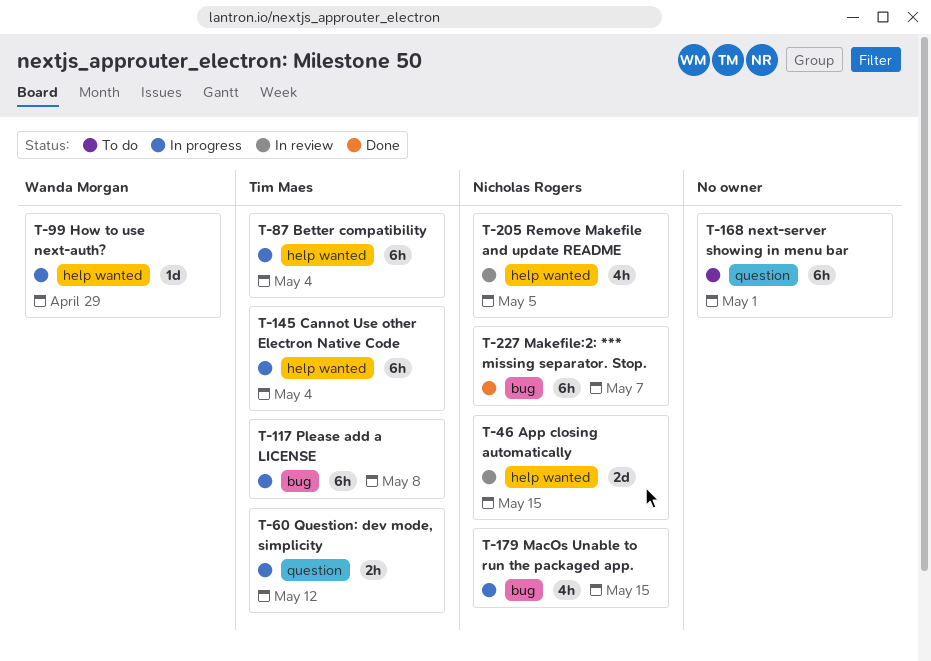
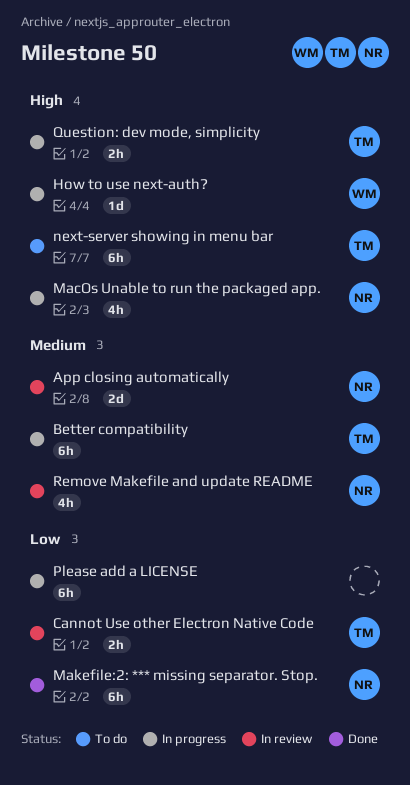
Cannot Use other Electron Native Code, status: In progress -> In review
Cannot Use other Electron Native Code, estimate: 6h -> 2h
next-server showing in menu bar, owner: none -> Tim Maes
Please add a LICENSE, owner: Tim Maes -> none

